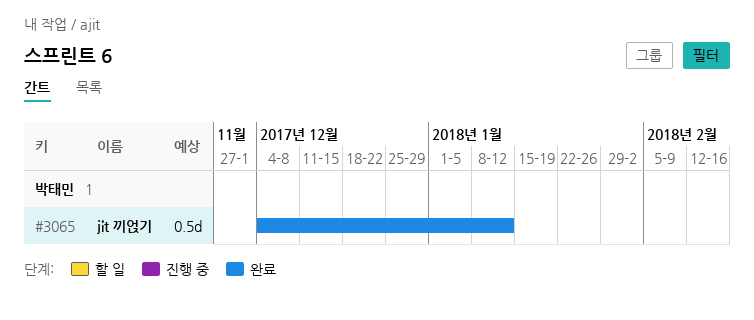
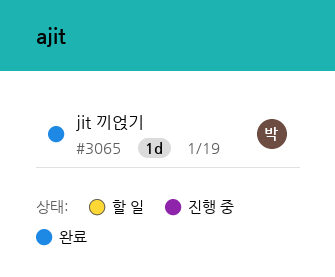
#3065, estimate: 0.5d -> 1d
#3065, due: Jan 12 -> Jan 19

